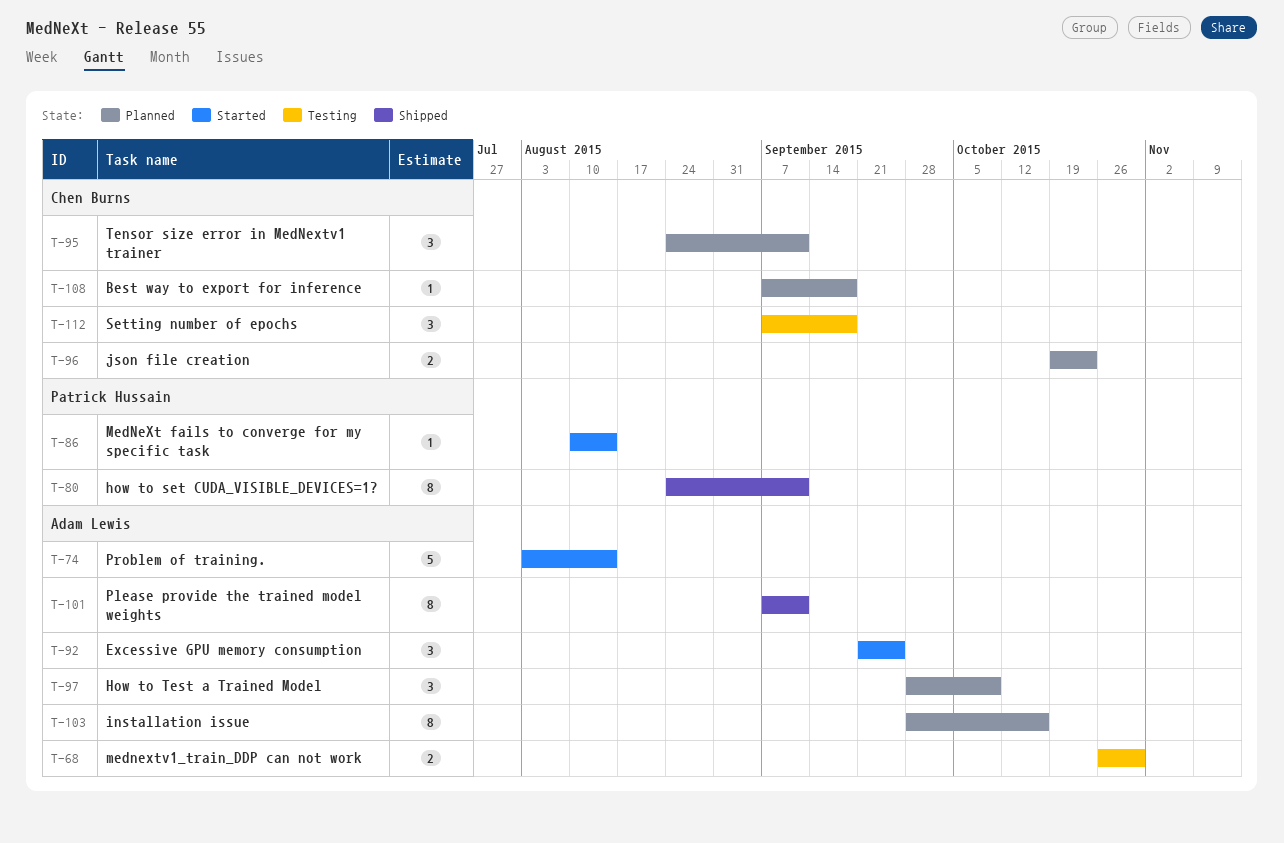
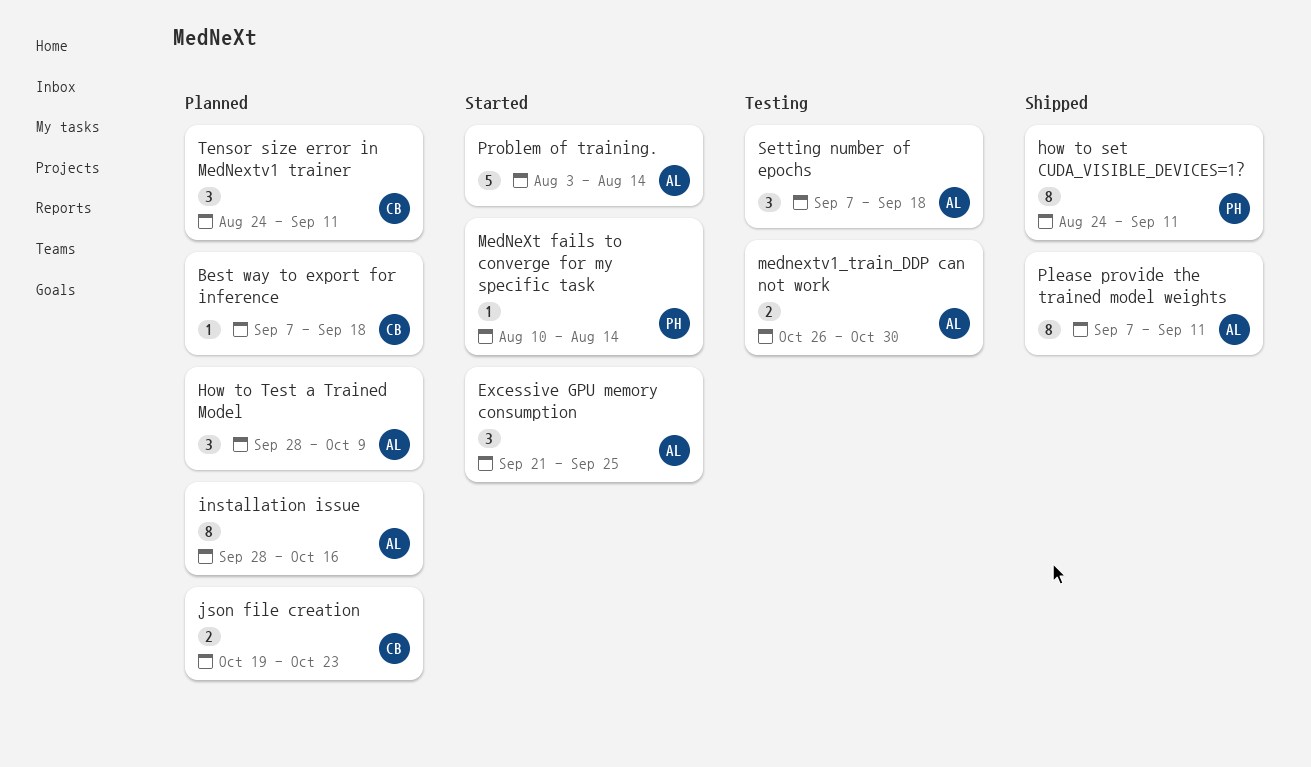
Setting number of epochs, owner: Chen Burns -> Adam Lewis

